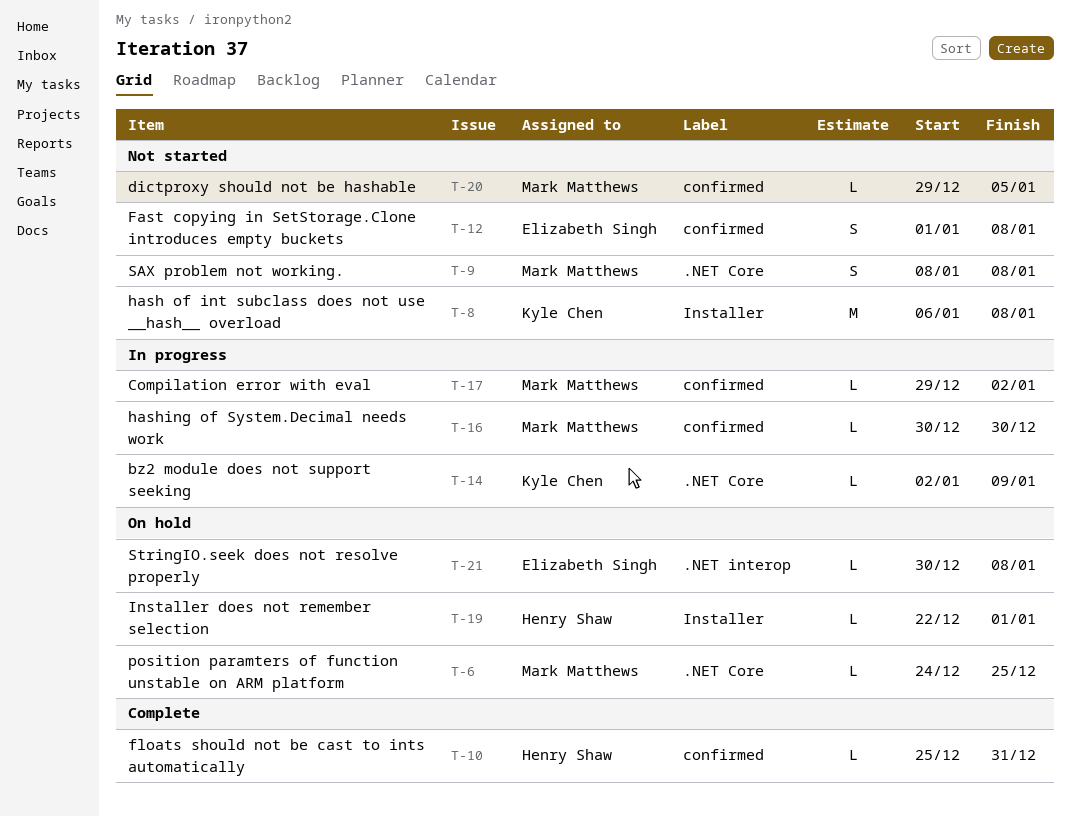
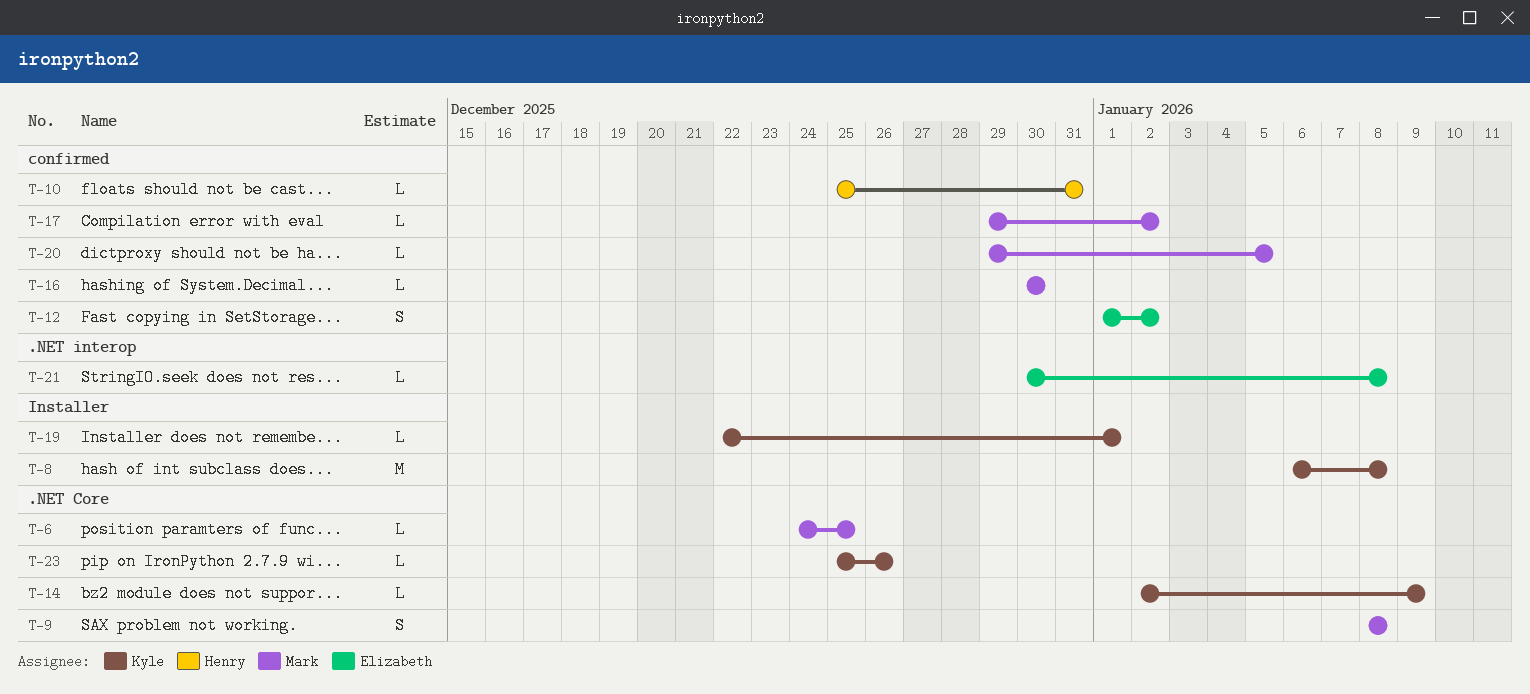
T-12, due: Jan 8 -> Jan 2
T-19, owner: Henry Shaw -> Kyle Chen
T-23: none -> present

